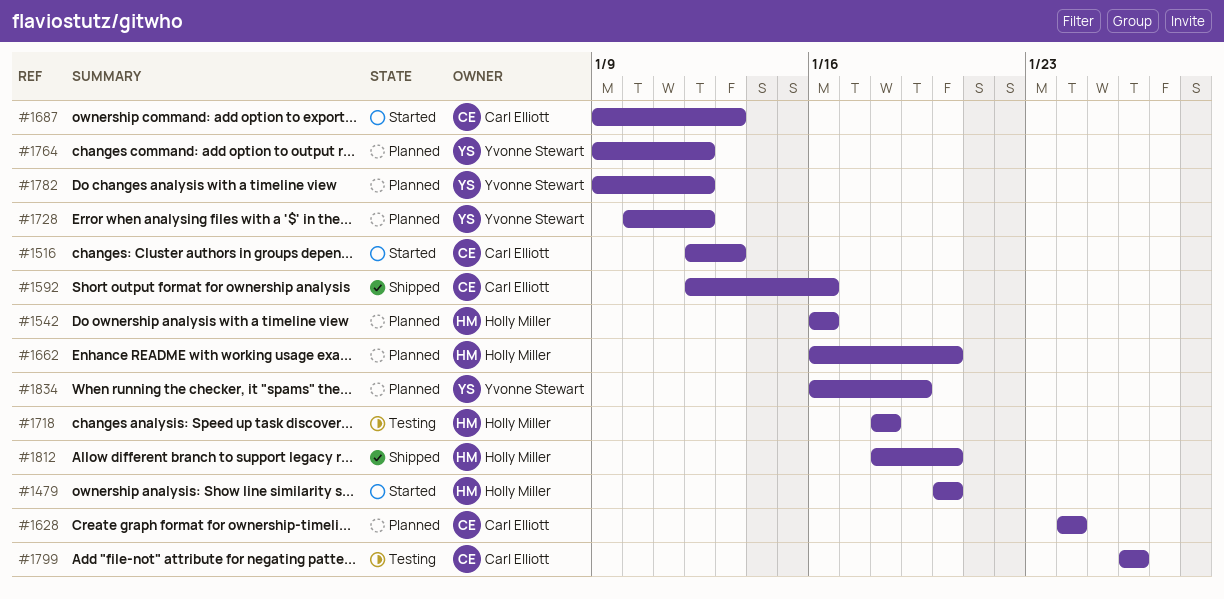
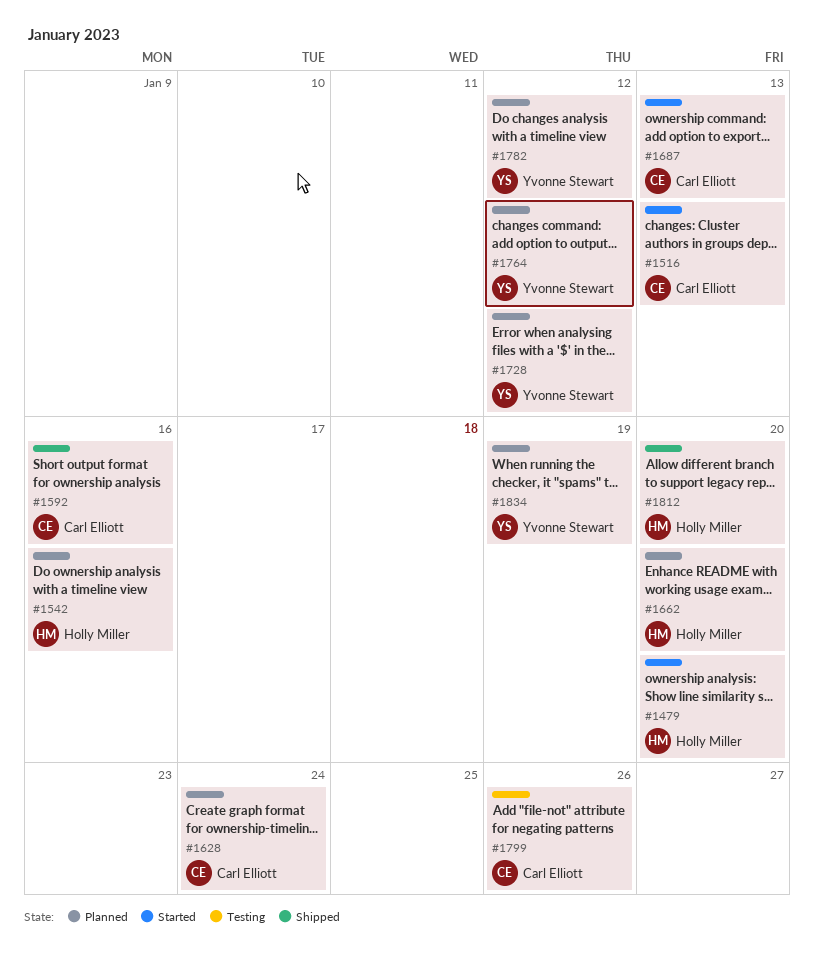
#1718: present -> none

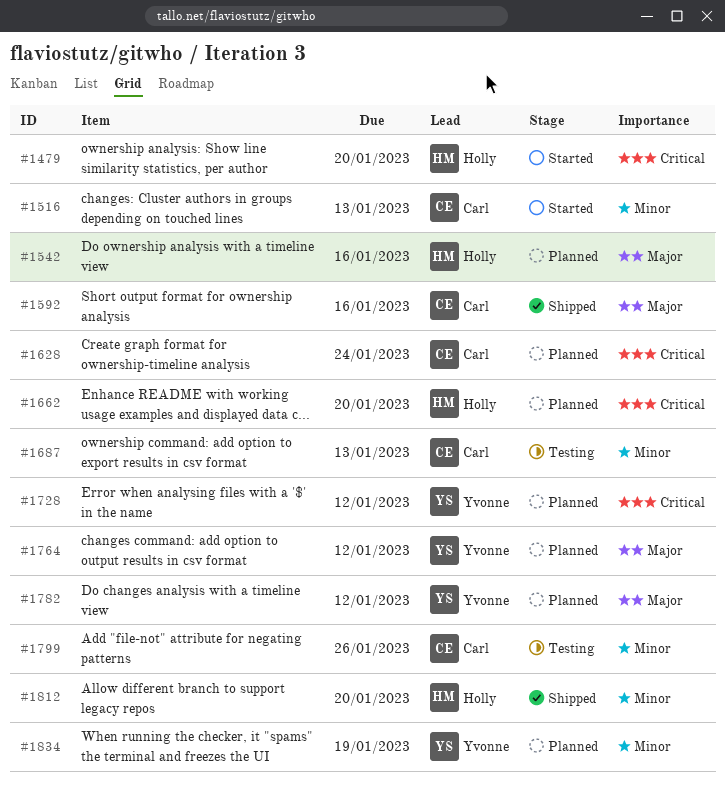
#1687, status: Started -> Testing

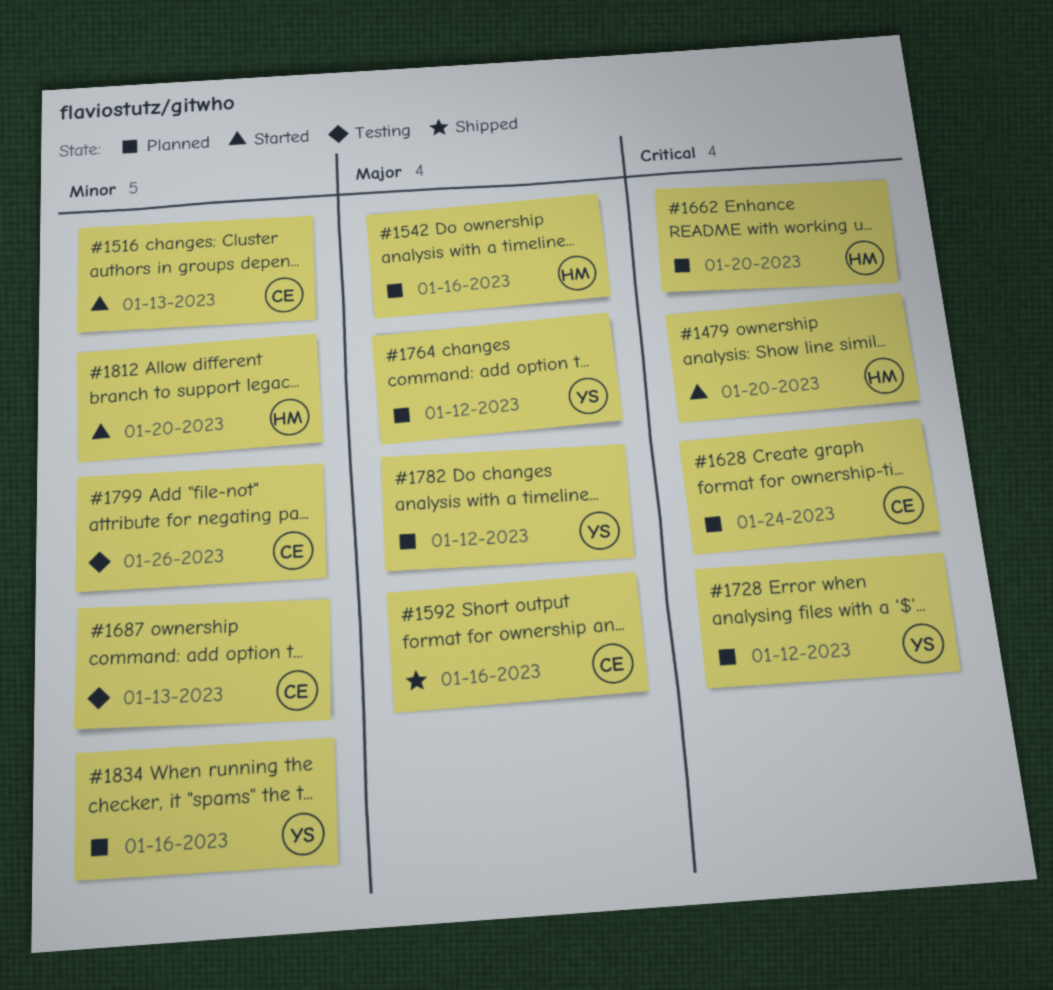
#1812, status: Shipped -> Started
#1834, due: Jan 19 -> Jan 16

